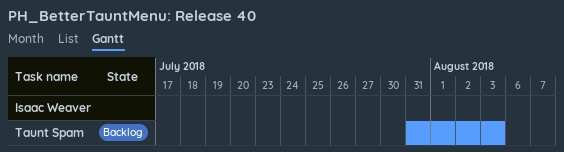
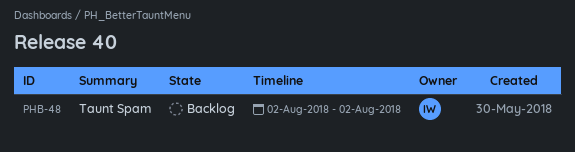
Taunt Spam, start: Jul 31 -> Aug 2
Taunt Spam, due: Aug 3 -> Aug 2

